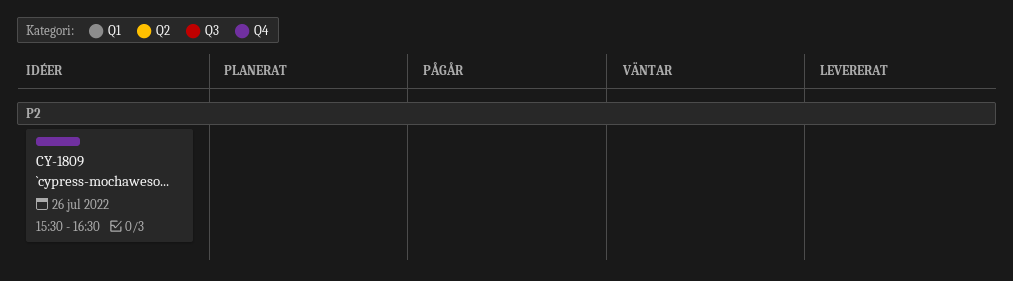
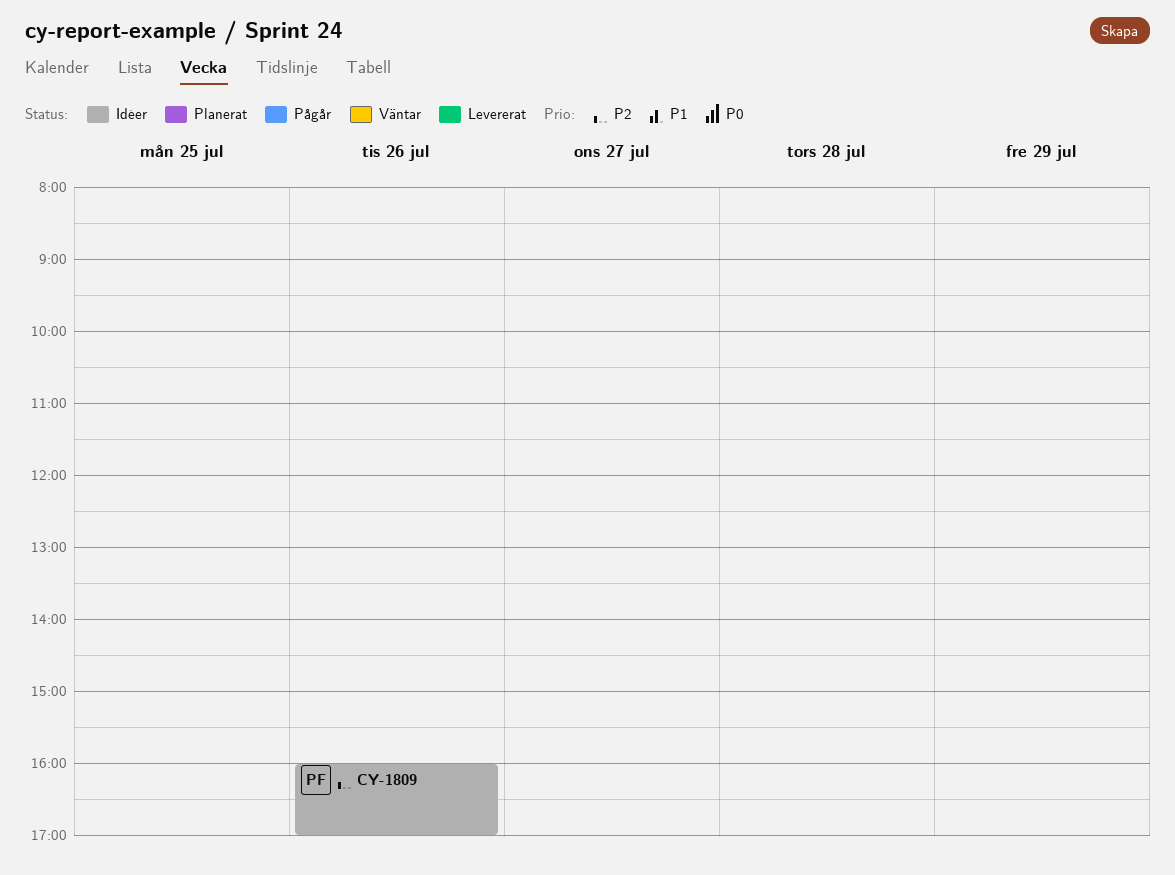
CY-1809, begins: 15:30 -> 16:00
CY-1809, ends: 16:30 -> 17:00

